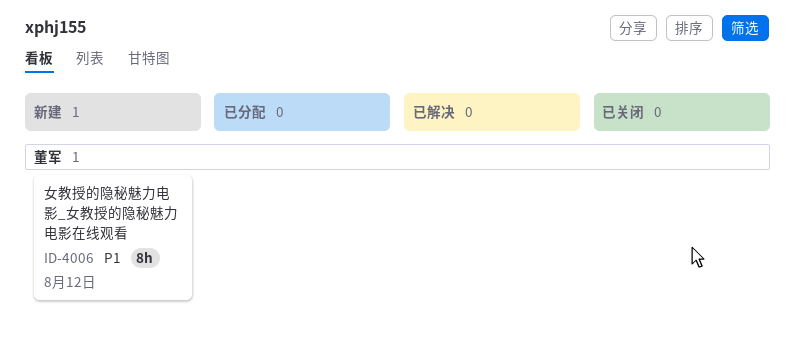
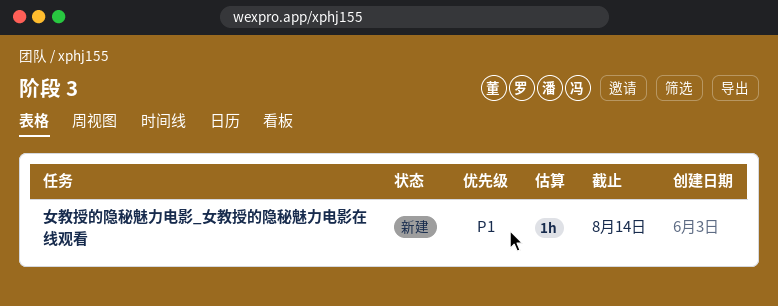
女教授的隐秘魅力电影_女教授的隐秘魅力电影在线观看, estimate: 8h -> 1h
女教授的隐秘魅力电影_女教授的隐秘魅力电影在线观看, due: Aug 12 -> Aug 14

